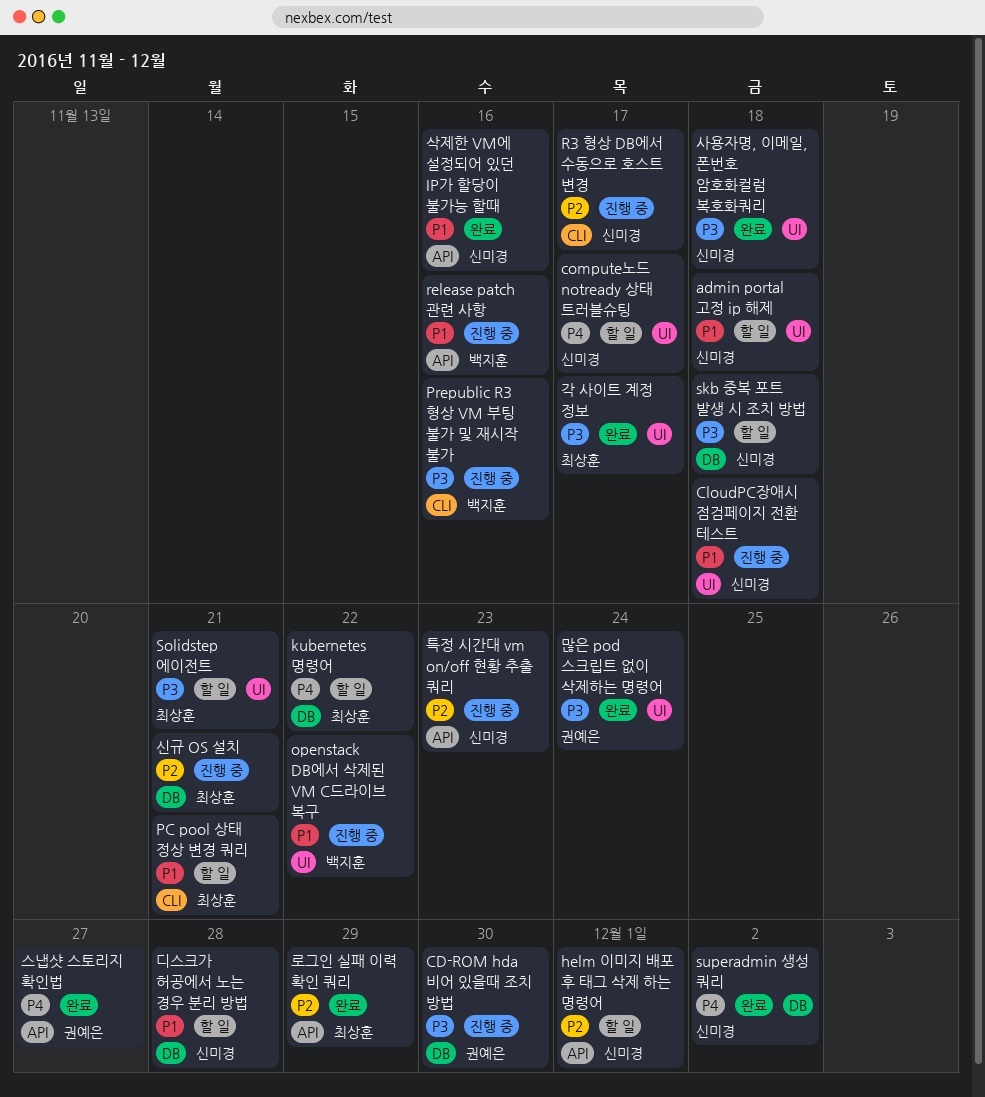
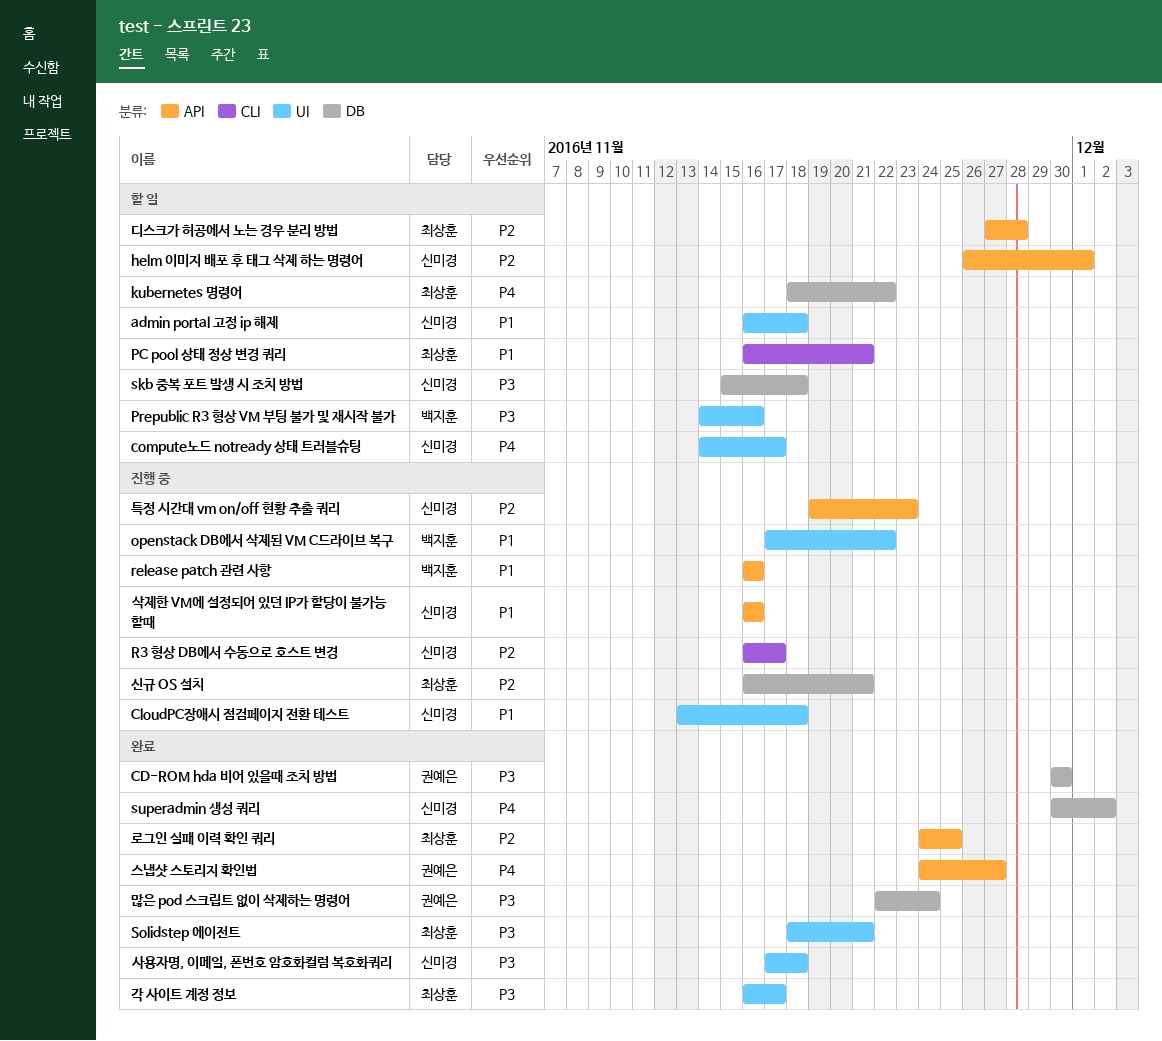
CD-ROM hda 비어 있을때 조치 방법, status: 진행 중 -> 완료
Prepublic R3 형상 VM 부팅 불가 및 재시작 불가, status: 진행 중 -> 할 일
Prepublic R3 형상 VM 부팅 불가 및 재시작 불가, label: CLI -> UI
Solidstep 에이전트, status: 할 일 -> 완료
디스크가 허공에서 노는 경우 분리 방법, owner: 신미경 -> 최상훈
디스크가 허공에서 노는 경우 분리 방법, priority: P1 -> P2
디스크가 허공에서 노는 경우 분리 방법, label: DB -> API
로그인 실패 이력 확인 쿼리, due: Nov 29 -> Nov 25
많은 pod 스크립트 없이 삭제하는 명령어, label: UI -> DB
삭제한 VM에 설정되어 있던 IP가 할당이 불가능 할때, status: 완료 -> 진행 중

